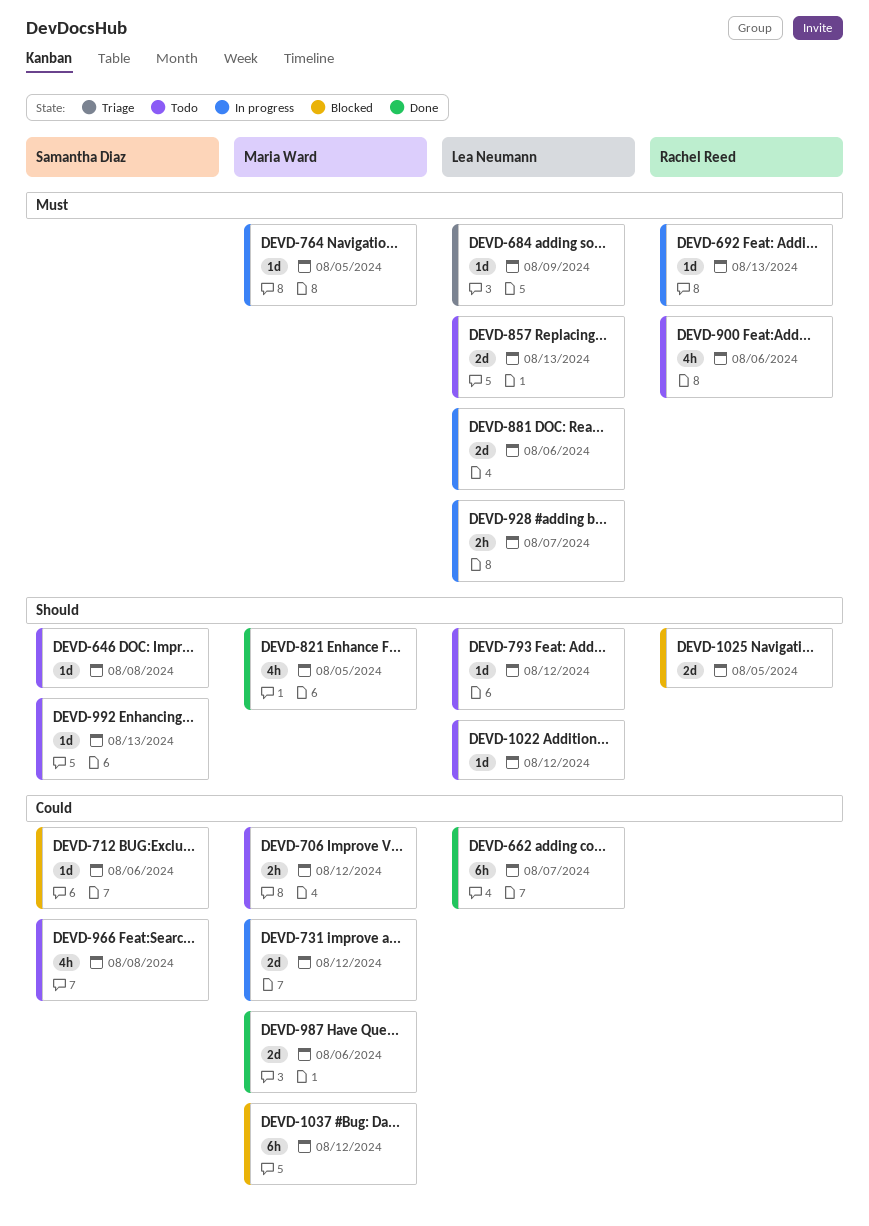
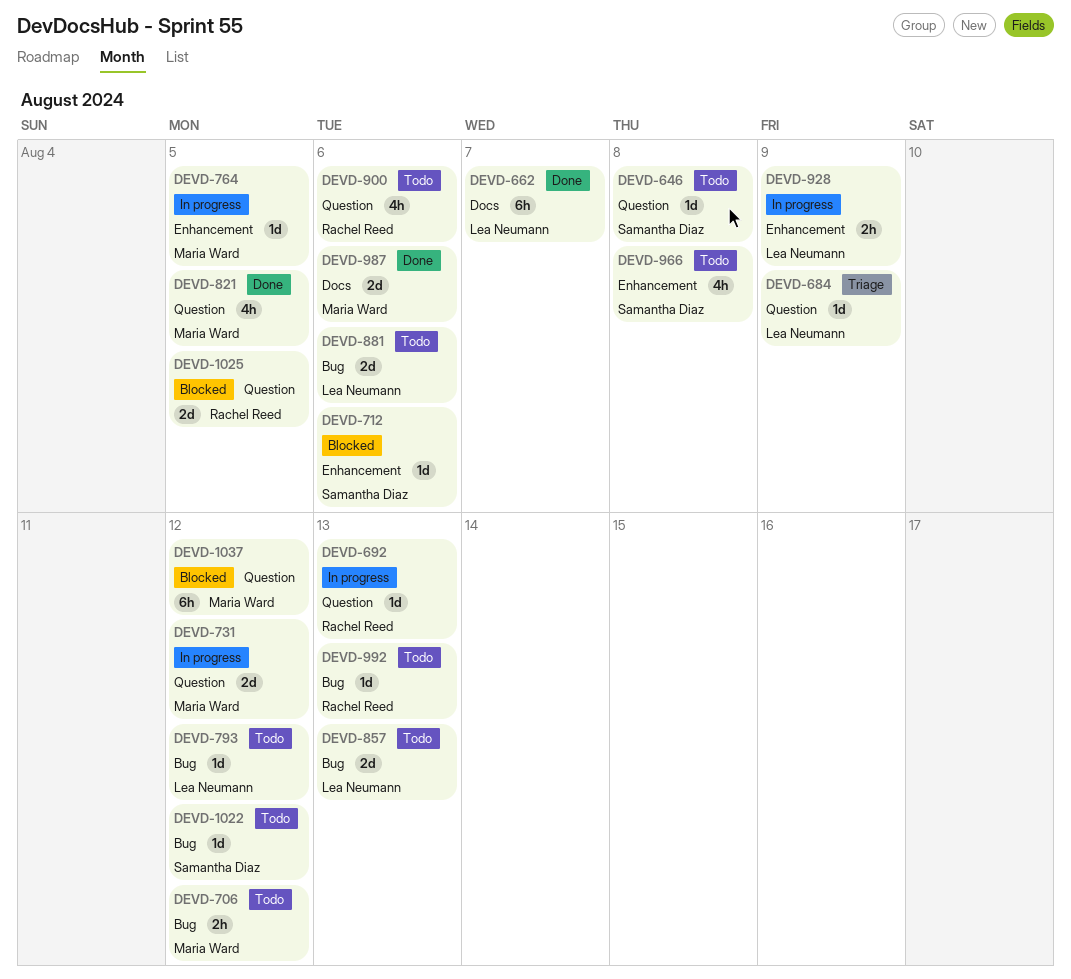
DEVD-881, status: In progress -> Todo
DEVD-928, due: Aug 7 -> Aug 9
DEVD-992, owner: Samantha Diaz -> Rachel Reed
DEVD-1022, owner: Lea Neumann -> Samantha Diaz

